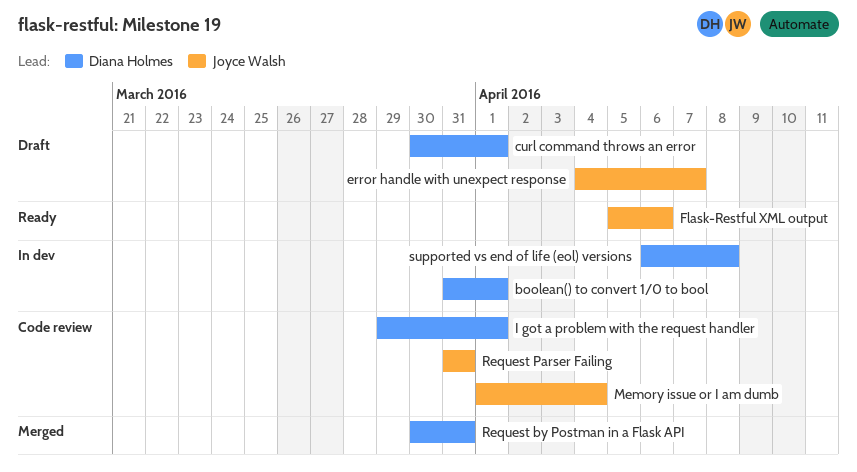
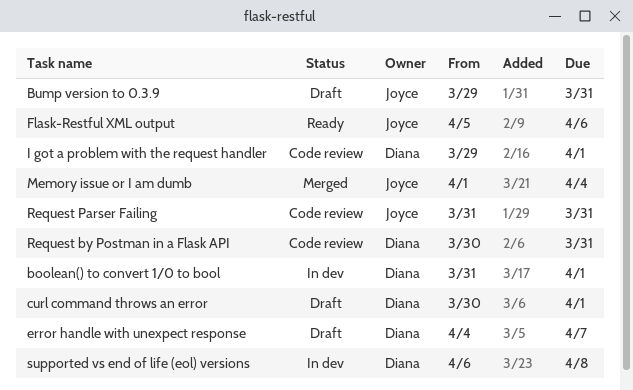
Bump version to 0.3.9: none -> present
error handle with unexpect response, owner: Joyce Walsh -> Diana Holmes
Memory issue or I am dumb, status: Code review -> Merged
Request by Postman in a Flask API, status: Merged -> Code review

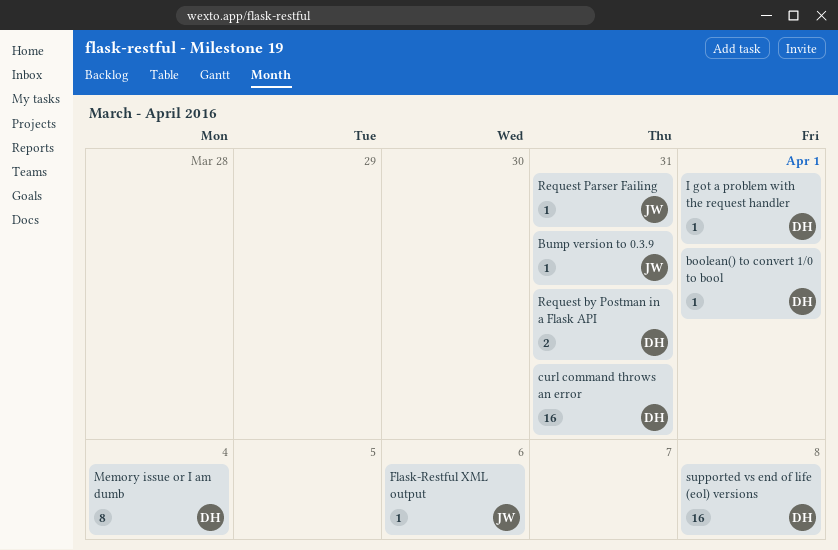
curl command throws an error, due: Apr 1 -> Mar 31
error handle with unexpect response: present -> none
Memory issue or I am dumb, owner: Joyce -> Diana

